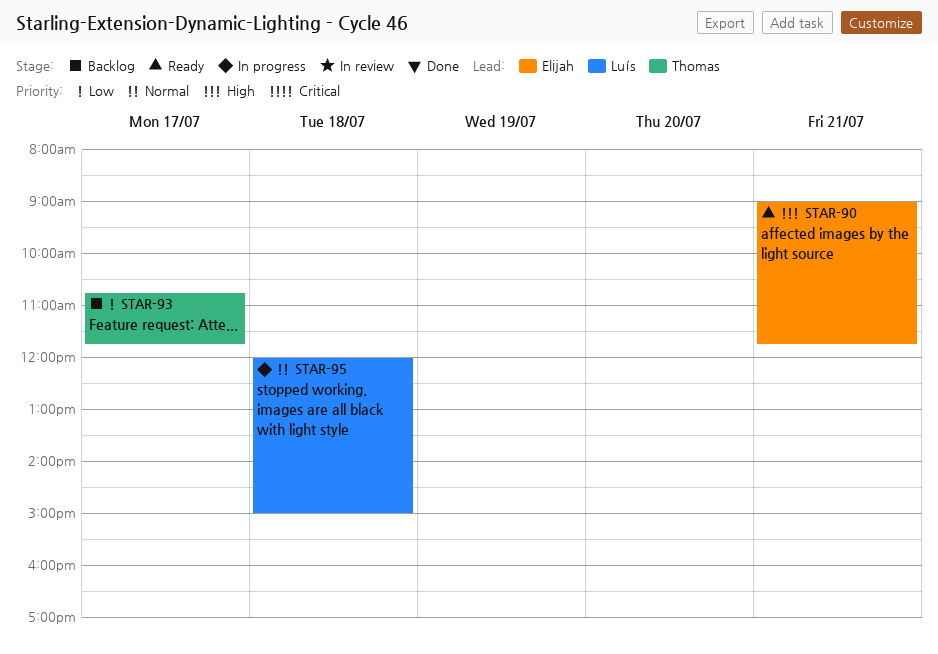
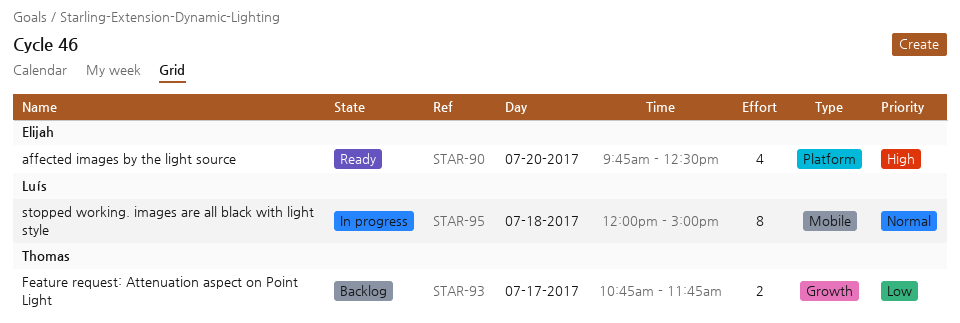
STAR-90, day: Jul 21 -> Jul 20
STAR-90, begins: 09:00 -> 09:45
STAR-90, ends: 11:45 -> 12:30

